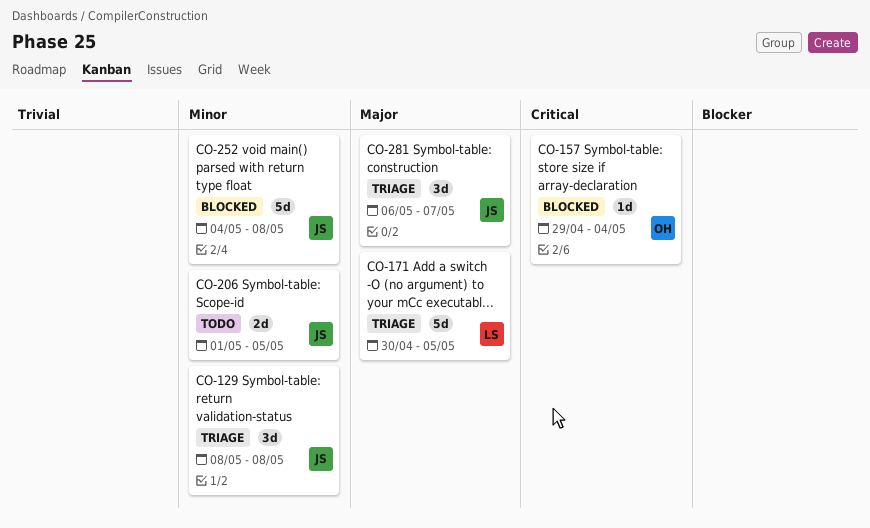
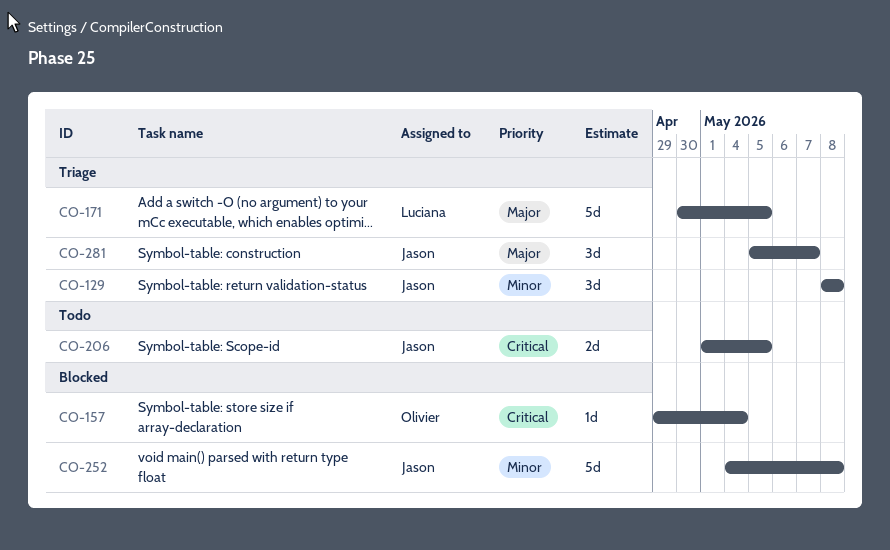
CO-206, priority: Minor -> Critical
CO-281, start: May 6 -> May 5

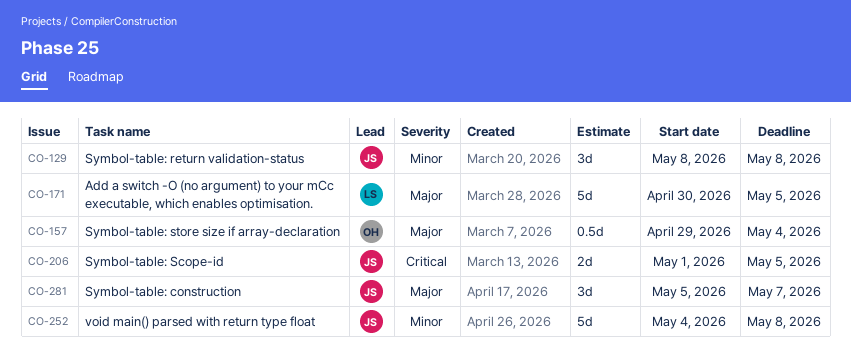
CO-157, priority: Critical -> Major
CO-157, estimate: 1d -> 0.5d

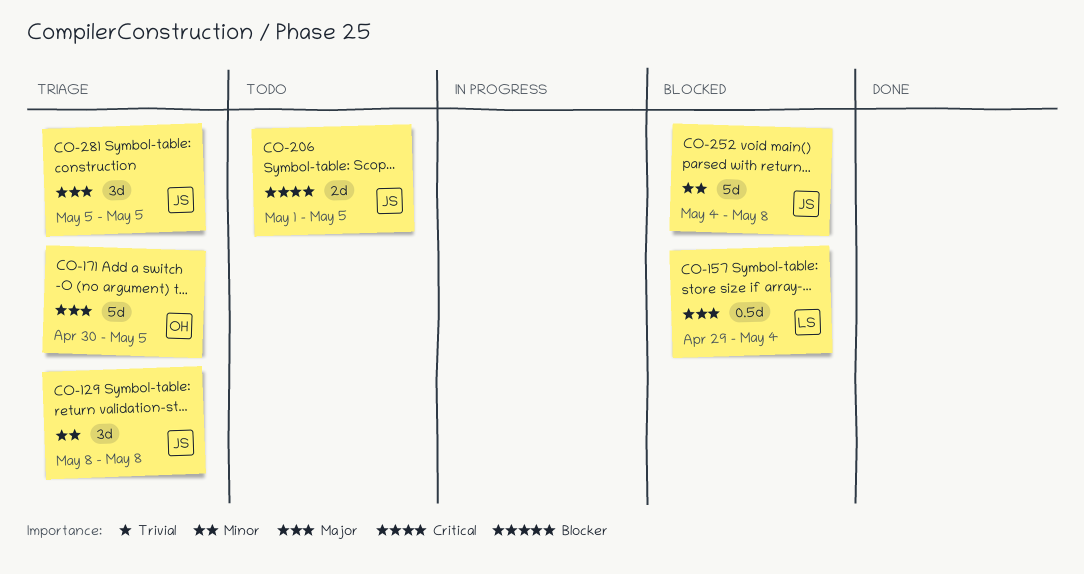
CO-157, owner: OH -> LS
CO-171, owner: LS -> OH
CO-281, due: May 7 -> May 5

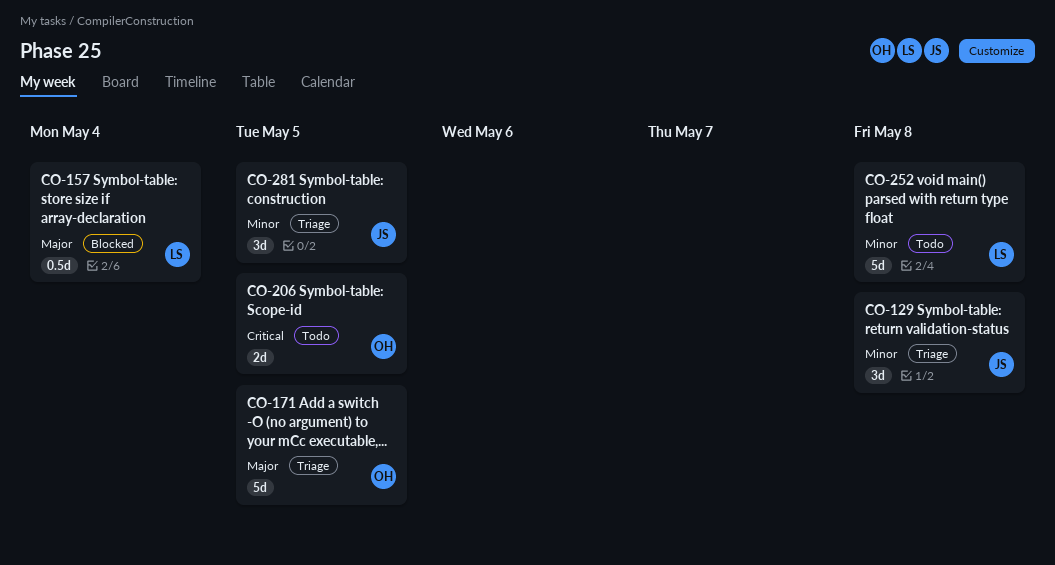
CO-206, owner: JS -> OH
CO-252, status: Blocked -> Todo
CO-252, owner: JS -> LS
CO-281, priority: Major -> Minor

